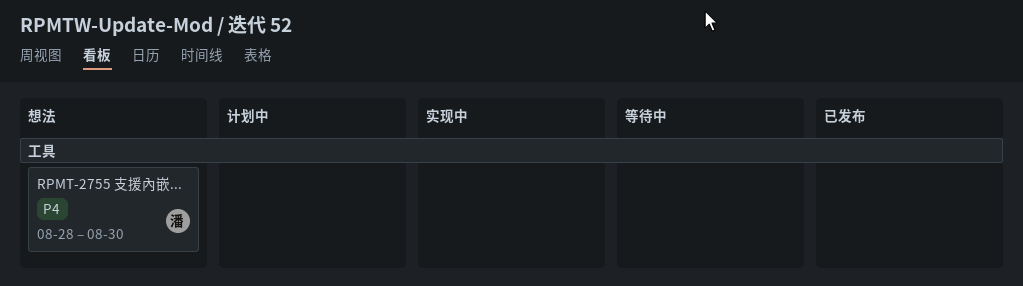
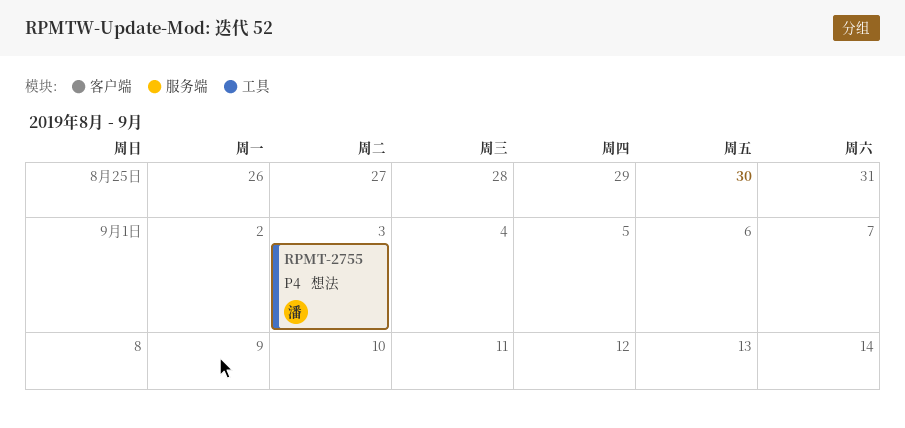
RPMT-2755, due: Aug 30 -> Sep 3

